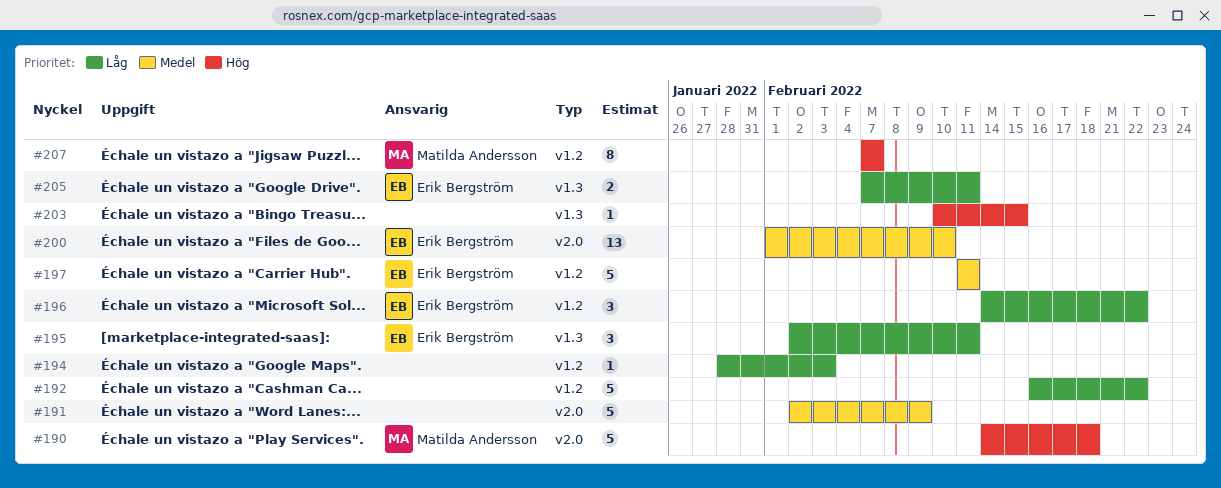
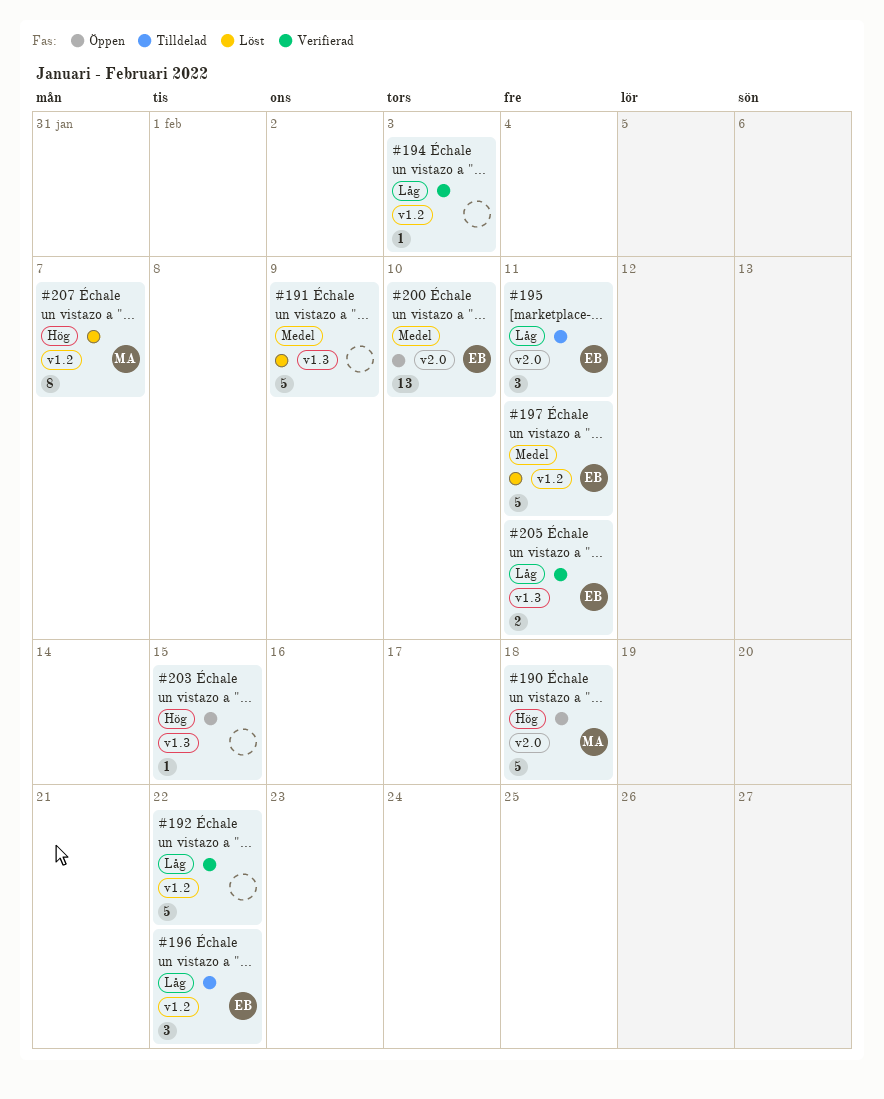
#191, label: v2.0 -> v1.3
#195, label: v1.3 -> v2.0

